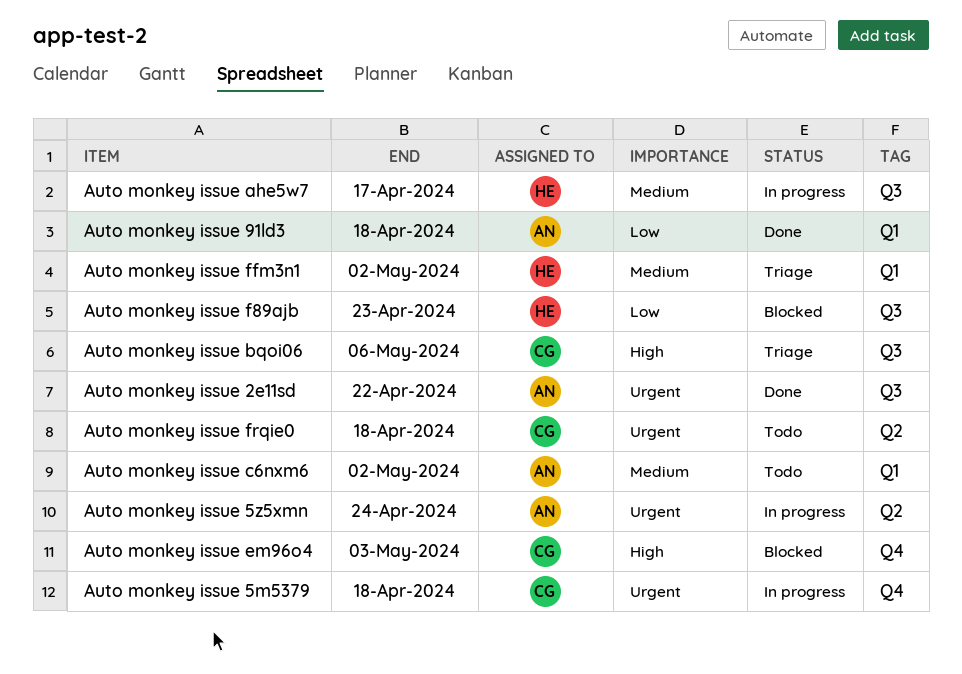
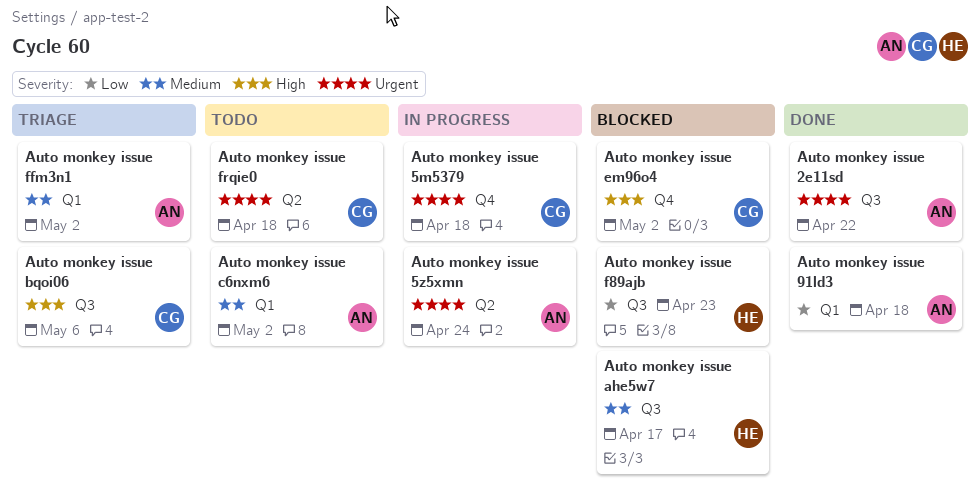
Auto monkey issue ahe5w7, status: In progress -> Blocked
Auto monkey issue em96o4, due: May 3 -> May 2
Auto monkey issue ffm3n1, owner: HE -> AN

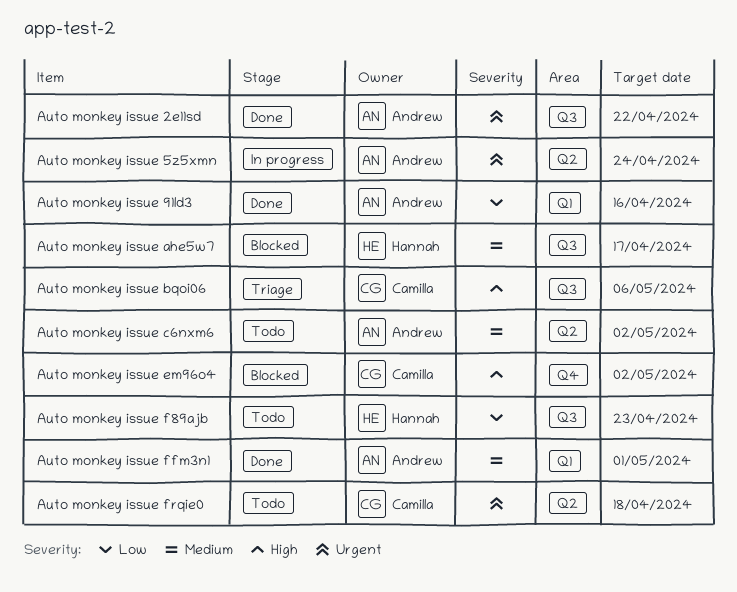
Auto monkey issue 5m5379: present -> none
Auto monkey issue 91ld3, due: Apr 18 -> Apr 16
Auto monkey issue c6nxm6, label: Q1 -> Q2
Auto monkey issue f89ajb, status: Blocked -> Todo
Auto monkey issue ffm3n1, status: Triage -> Done
Auto monkey issue ffm3n1, due: May 2 -> May 1

